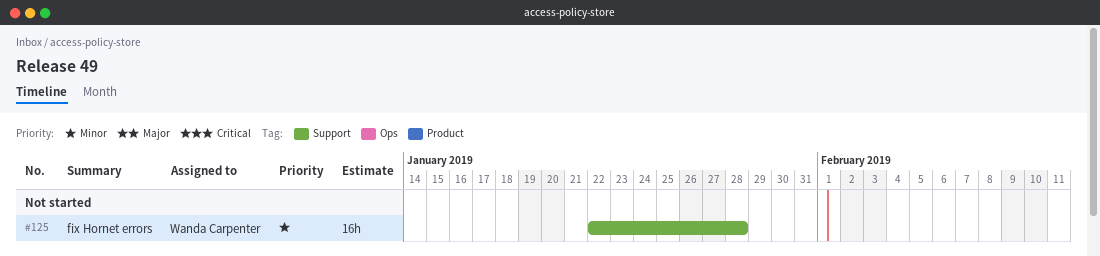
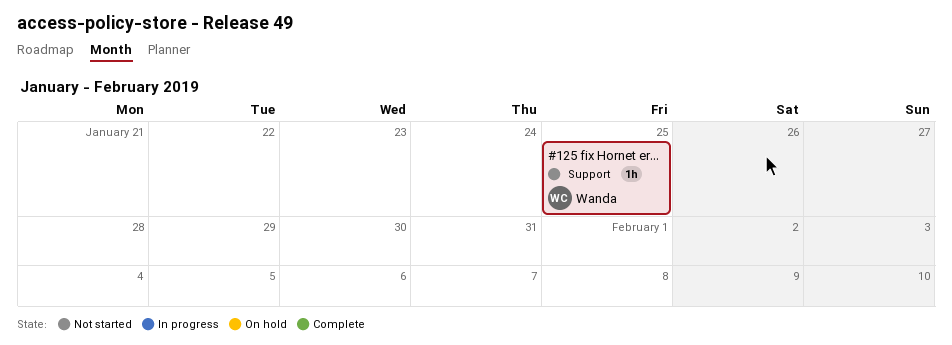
#125, estimate: 16h -> 1h
#125, due: Jan 28 -> Jan 25

